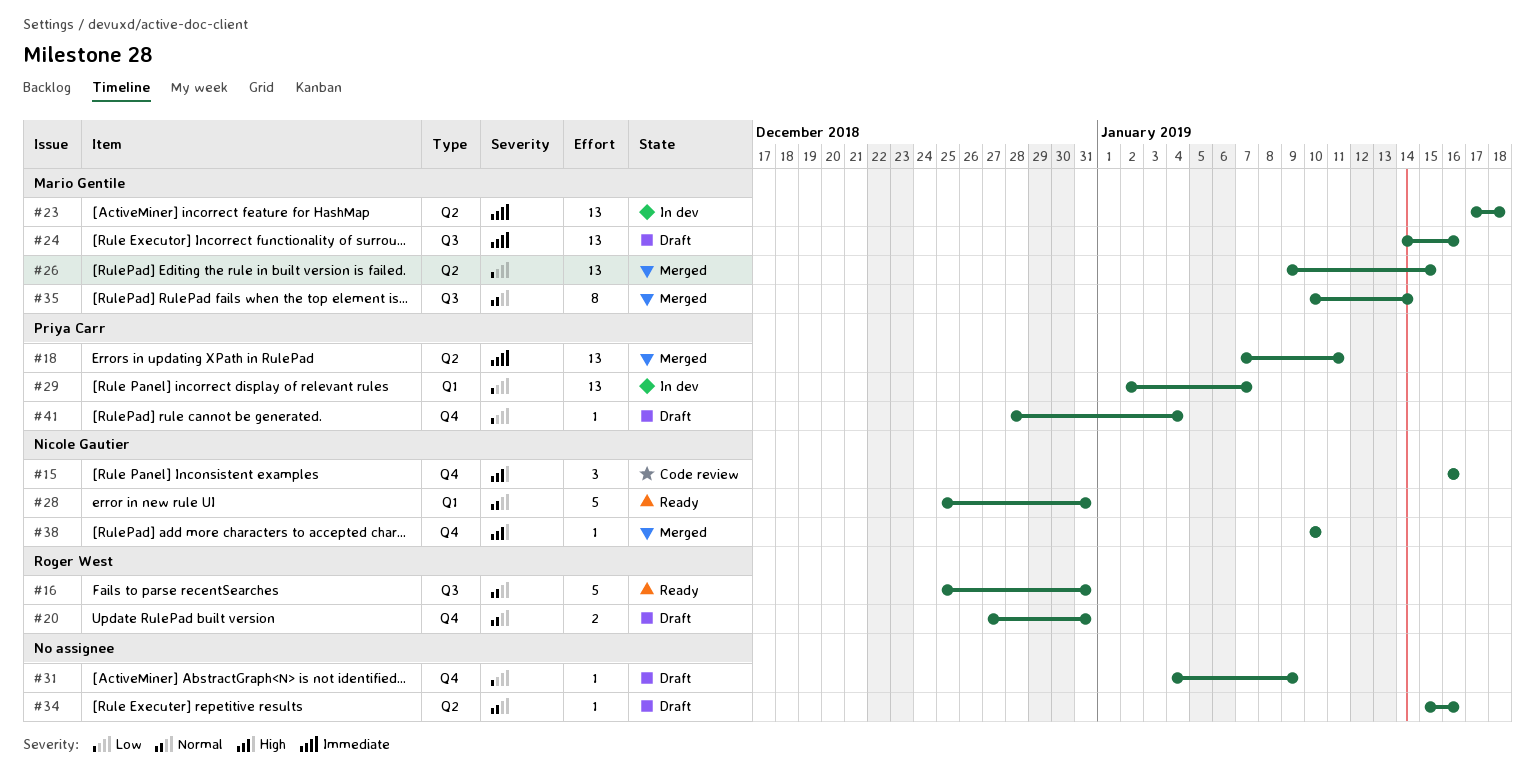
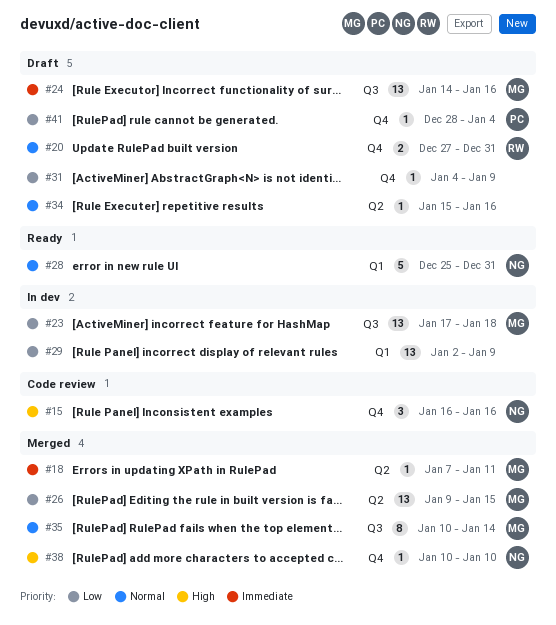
#16: present -> none
#18, owner: Priya Carr -> Mario Gentile
#18, estimate: 13 -> 1
#23, priority: Immediate -> Low
#23, label: Q2 -> Q3
#29, owner: Priya Carr -> none
#29, due: Jan 7 -> Jan 9

